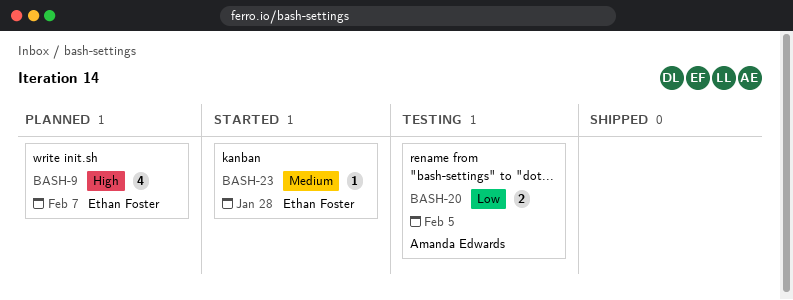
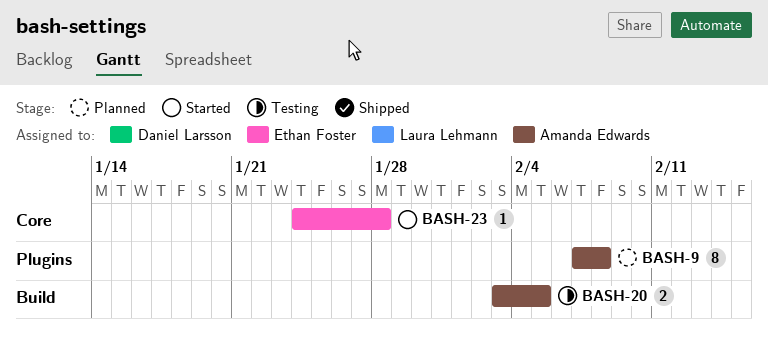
BASH-9, owner: Ethan Foster -> Amanda Edwards
BASH-9, estimate: 4 -> 8
BASH-9, due: Feb 7 -> Feb 8

